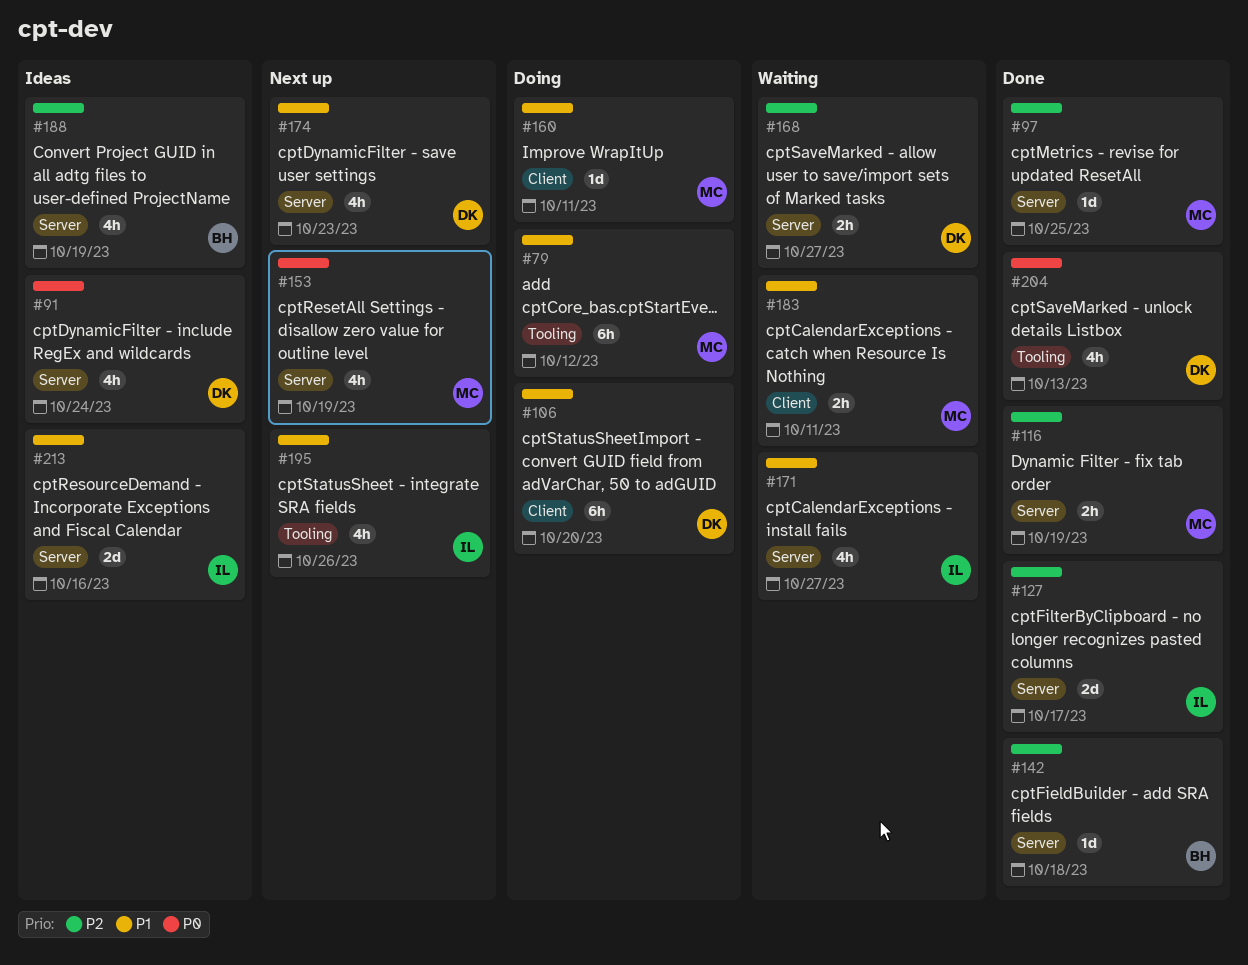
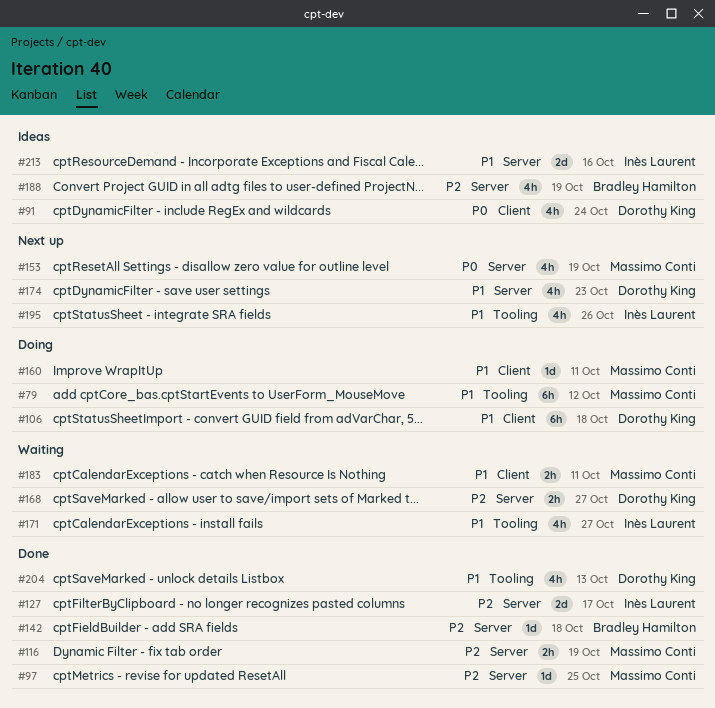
#91, label: Server -> Client
#106, due: Oct 20 -> Oct 18
#171, label: Server -> Tooling
#204, priority: P0 -> P1

